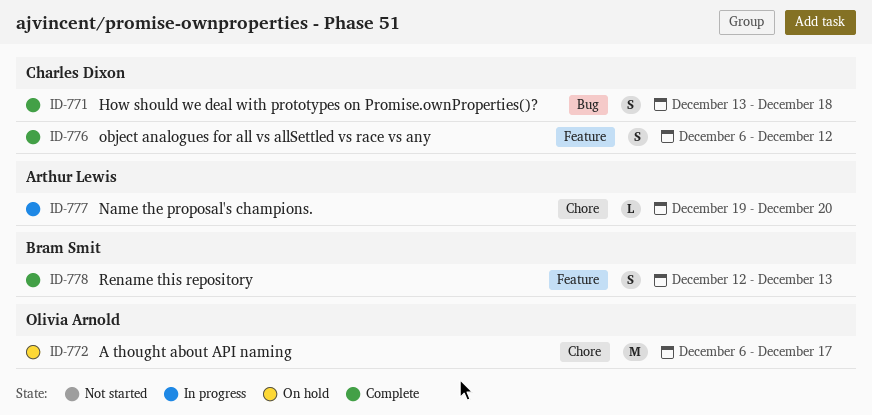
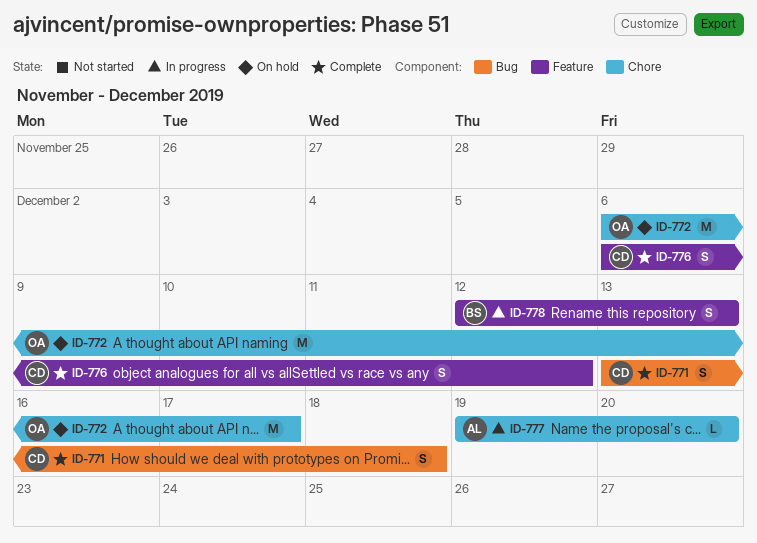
ID-778, status: Complete -> In progress

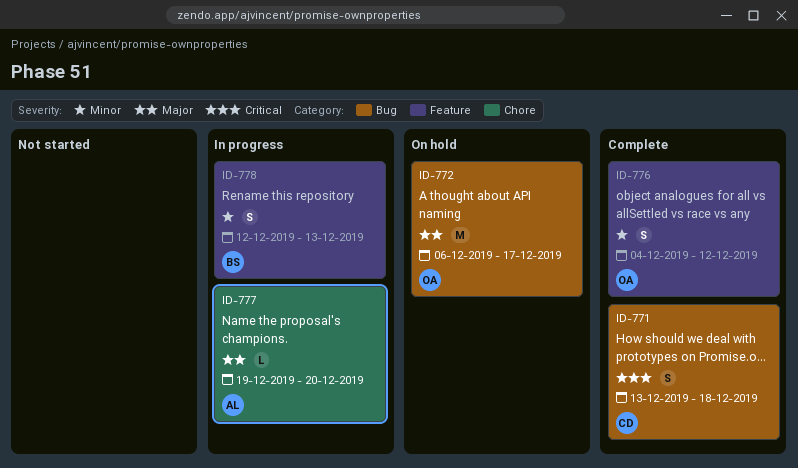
ID-772, label: Chore -> Bug
ID-776, owner: CD -> OA
ID-776, start: Dec 6 -> Dec 4

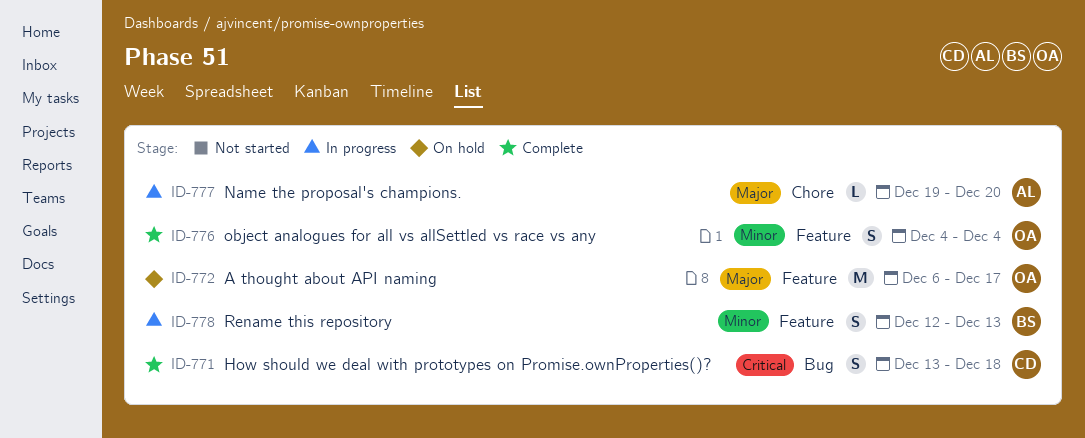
ID-772, label: Bug -> Feature
ID-776, due: Dec 12 -> Dec 4

